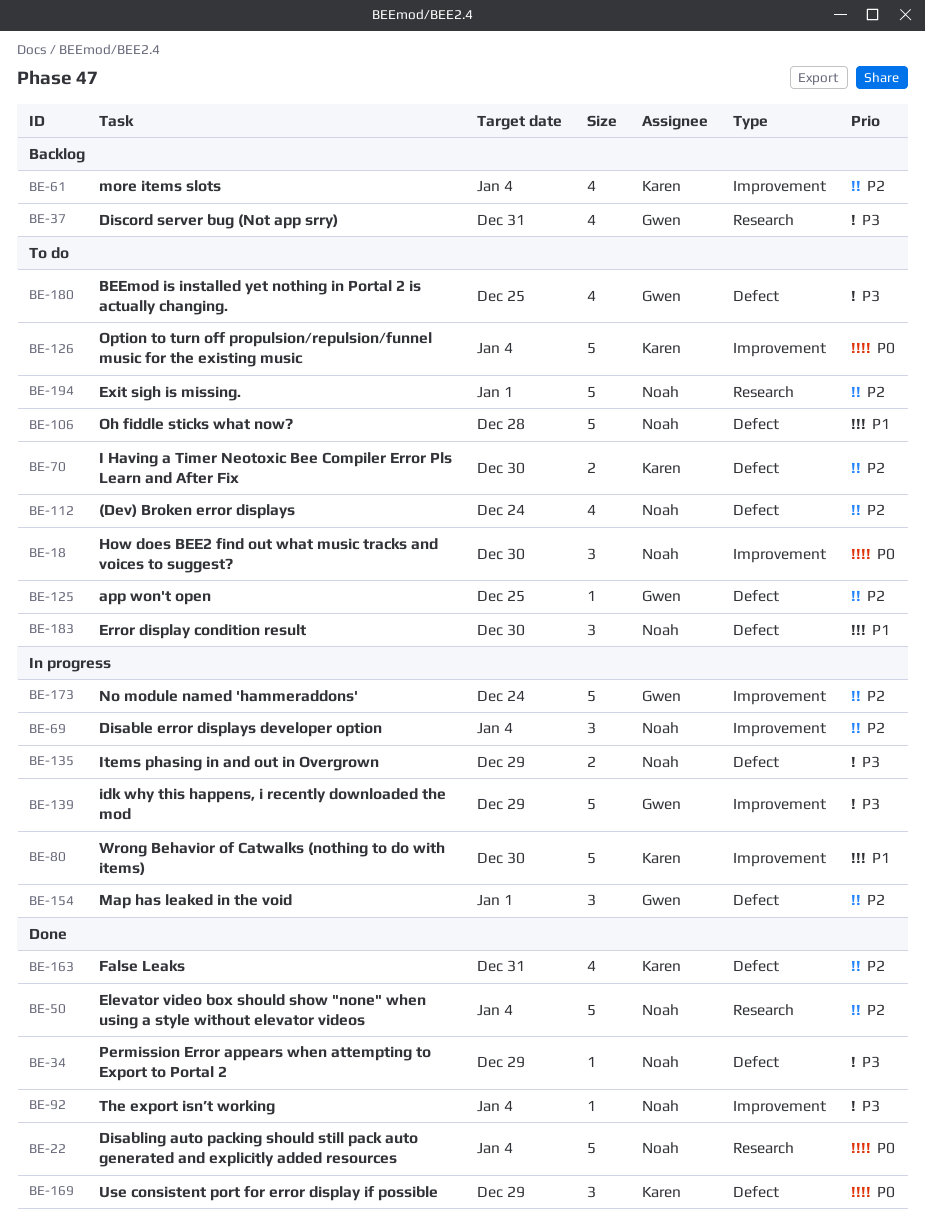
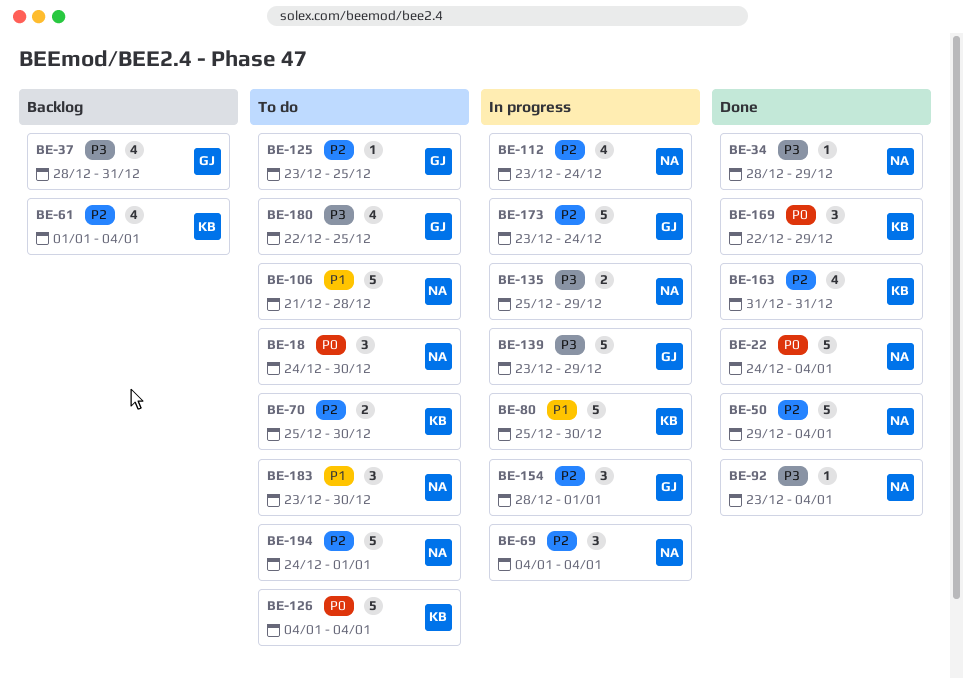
BE-112, status: To do -> In progress

